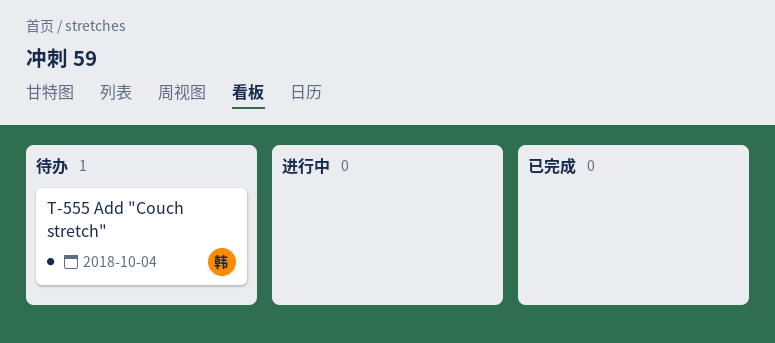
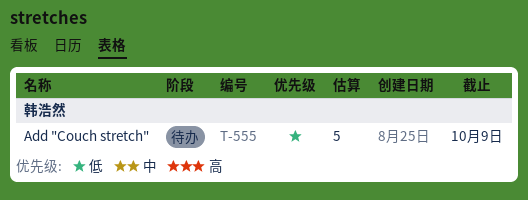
T-555, estimate: 1 -> 5
T-555, due: Oct 4 -> Oct 9

